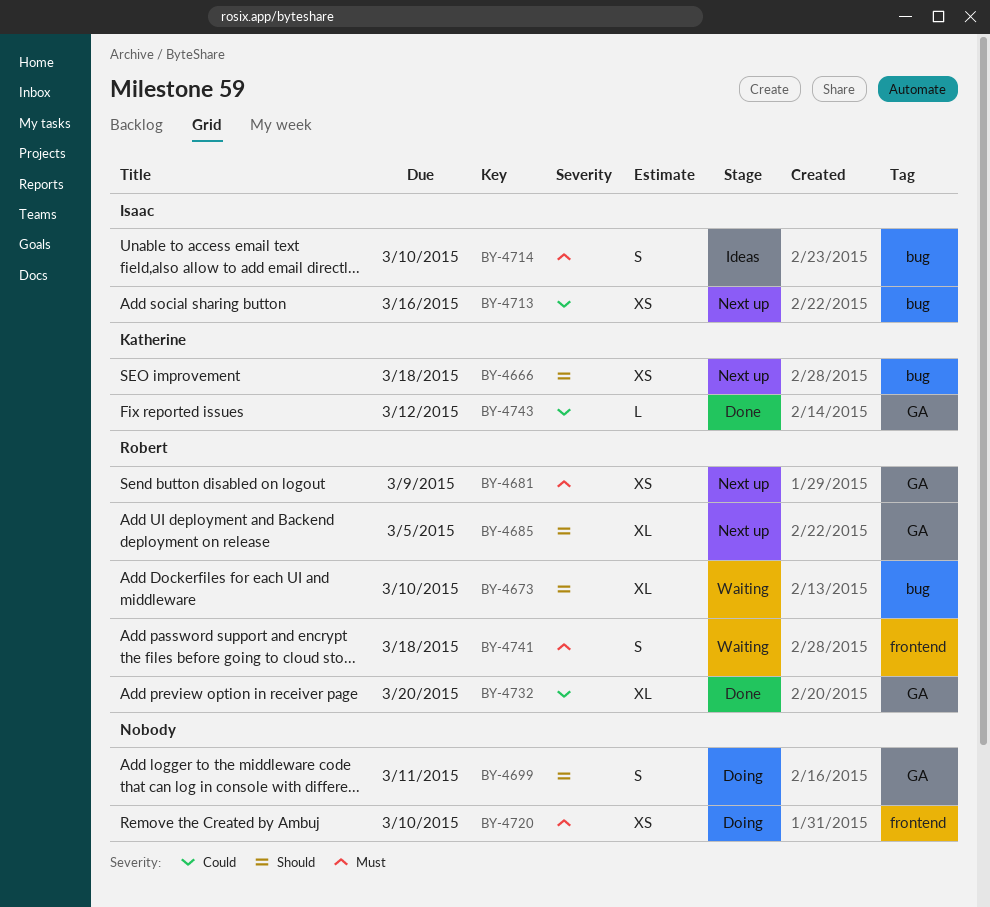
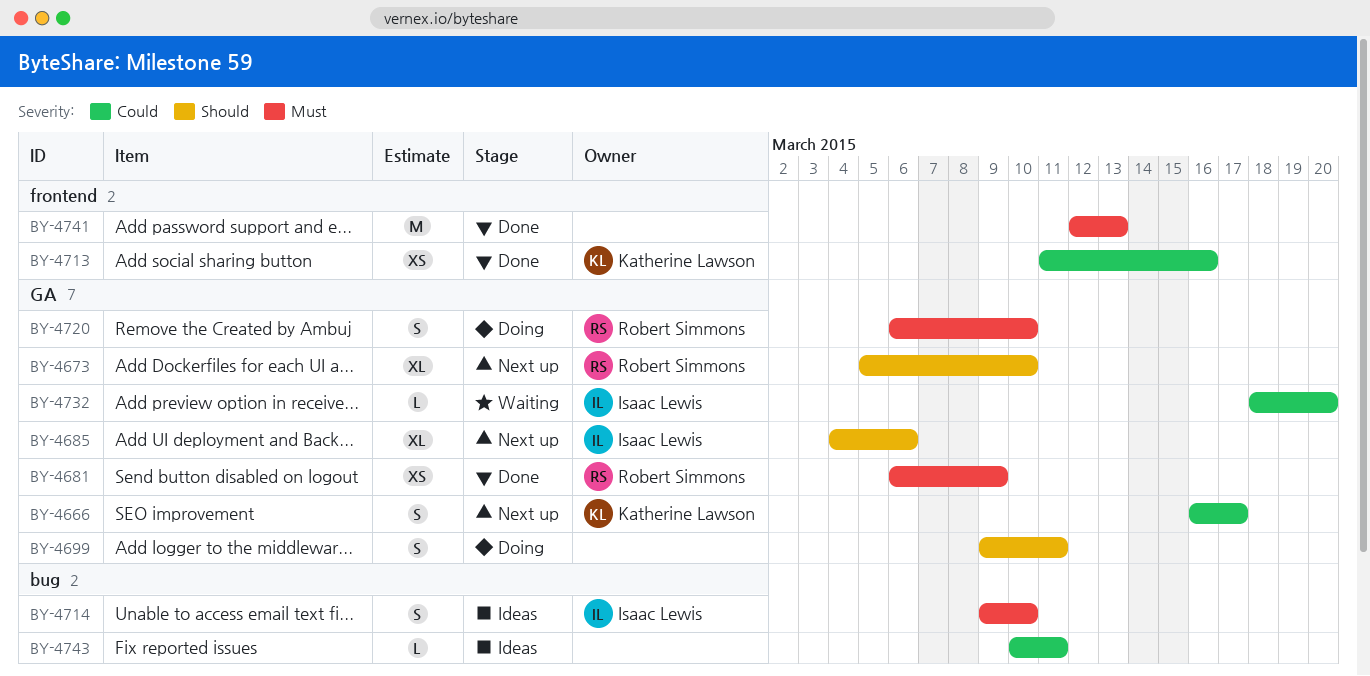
BY-4666, priority: Should -> Could
BY-4666, label: bug -> GA
BY-4666, estimate: XS -> S
BY-4666, due: Mar 18 -> Mar 17
BY-4673, status: Waiting -> Next up
BY-4673, label: bug -> GA
BY-4681, status: Next up -> Done
BY-4685, owner: Robert Simmons -> Isaac Lewis
BY-4685, due: Mar 5 -> Mar 6
BY-4713, status: Next up -> Done
BY-4713, owner: Isaac Lewis -> Katherine Lawson
BY-4713, label: bug -> frontend
BY-4720, owner: none -> Robert Simmons
BY-4720, label: frontend -> GA
BY-4720, estimate: XS -> S
BY-4732, status: Done -> Waiting
BY-4732, owner: Robert Simmons -> Isaac Lewis
BY-4732, estimate: XL -> L
BY-4741, status: Waiting -> Done
BY-4741, owner: Robert Simmons -> none
BY-4741, estimate: S -> M
BY-4741, due: Mar 18 -> Mar 13
BY-4743, status: Done -> Ideas
BY-4743, owner: Katherine Lawson -> none
BY-4743, label: GA -> bug
BY-4743, due: Mar 12 -> Mar 11

